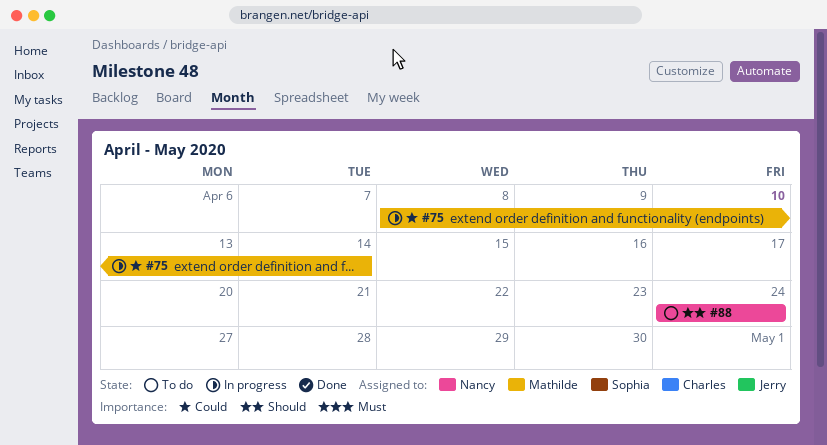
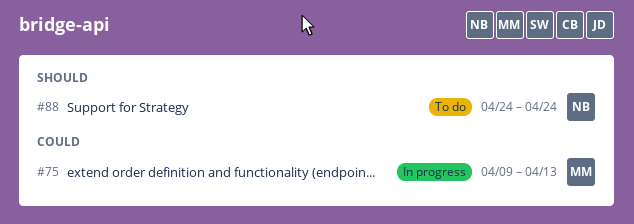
#75, start: Apr 8 -> Apr 9
#75, due: Apr 14 -> Apr 13

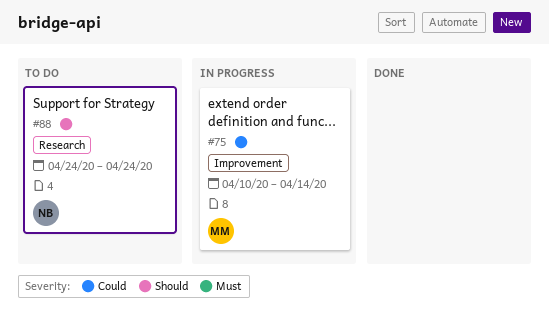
#75, start: Apr 9 -> Apr 10
#75, due: Apr 13 -> Apr 14

